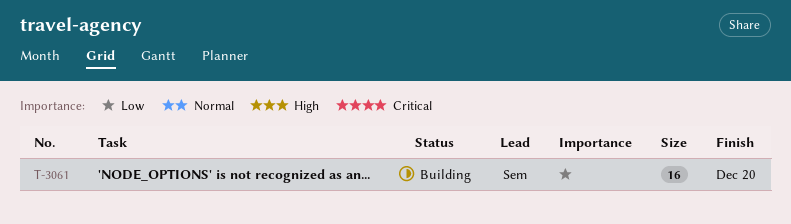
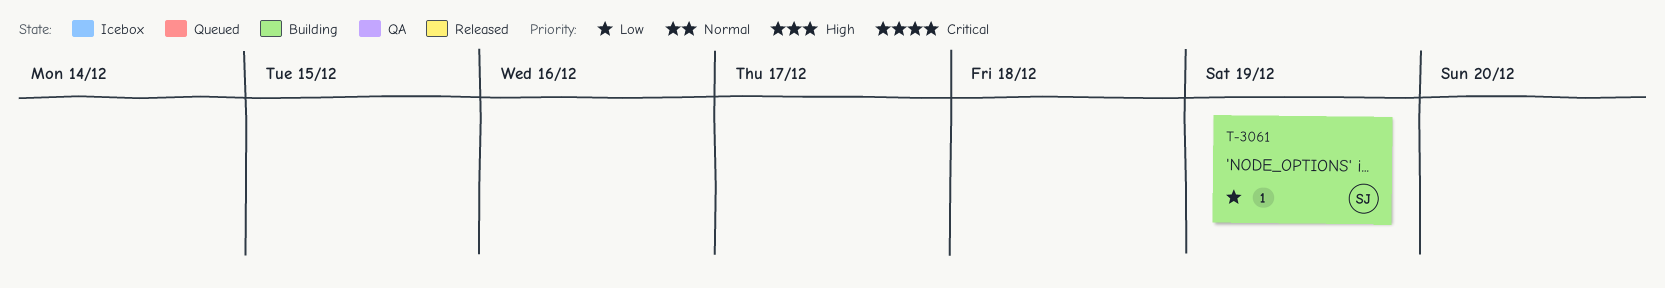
T-3061, estimate: 16 -> 1
T-3061, due: Dec 20 -> Dec 19

